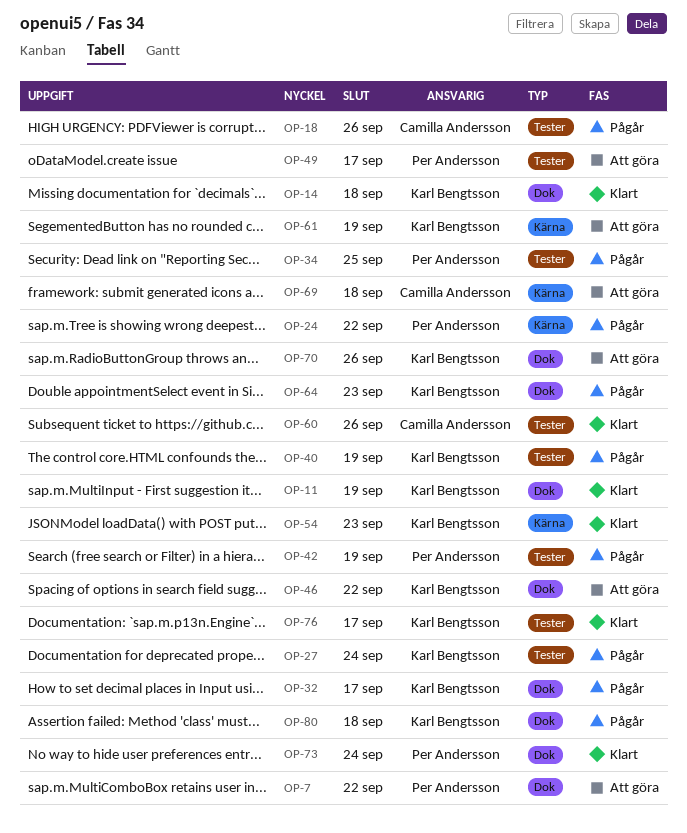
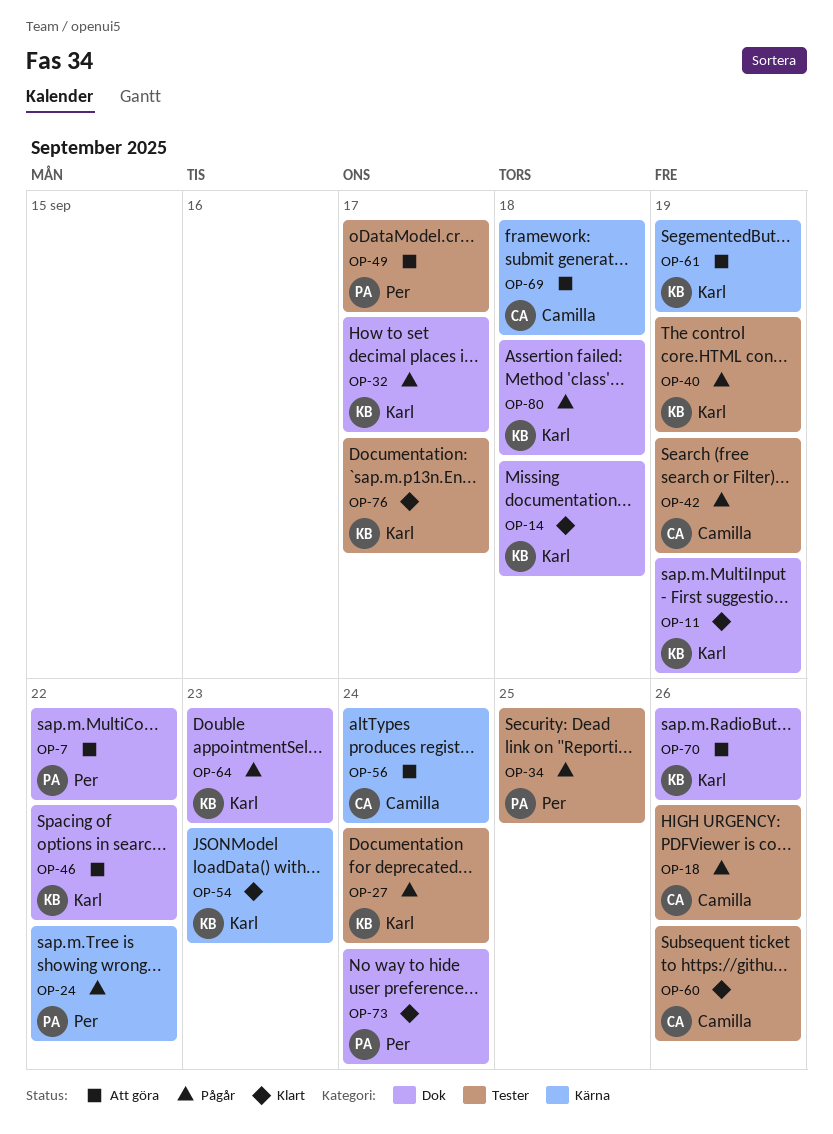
OP-42, owner: Per Andersson -> Camilla Andersson
OP-56: none -> present

